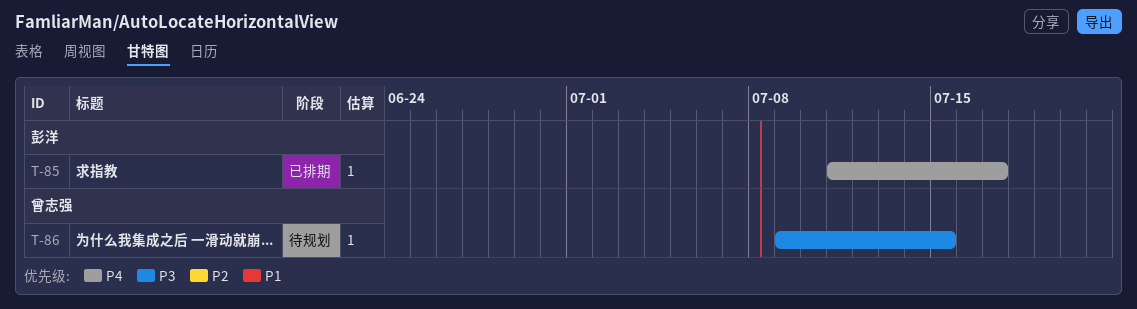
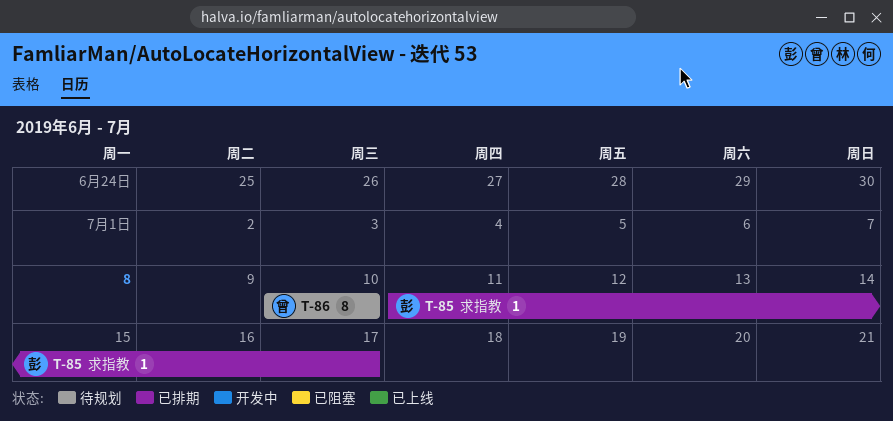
T-86, estimate: 1 -> 8
T-86, start: Jul 9 -> Jul 10
T-86, due: Jul 15 -> Jul 10

